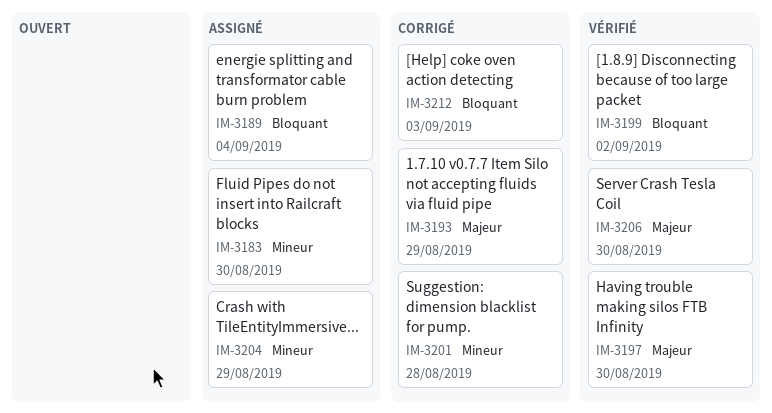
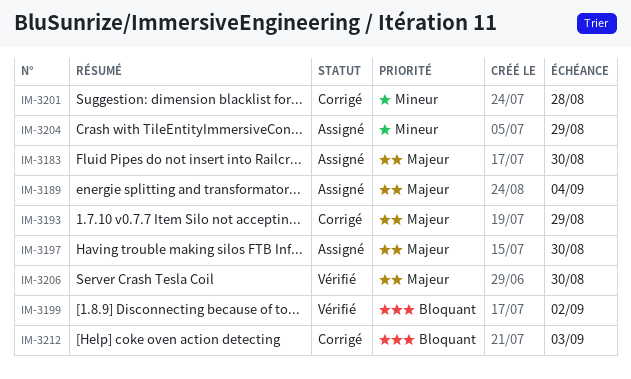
IM-3183, priority: Mineur -> Majeur
IM-3189, priority: Bloquant -> Majeur
IM-3197, status: Vérifié -> Assigné

